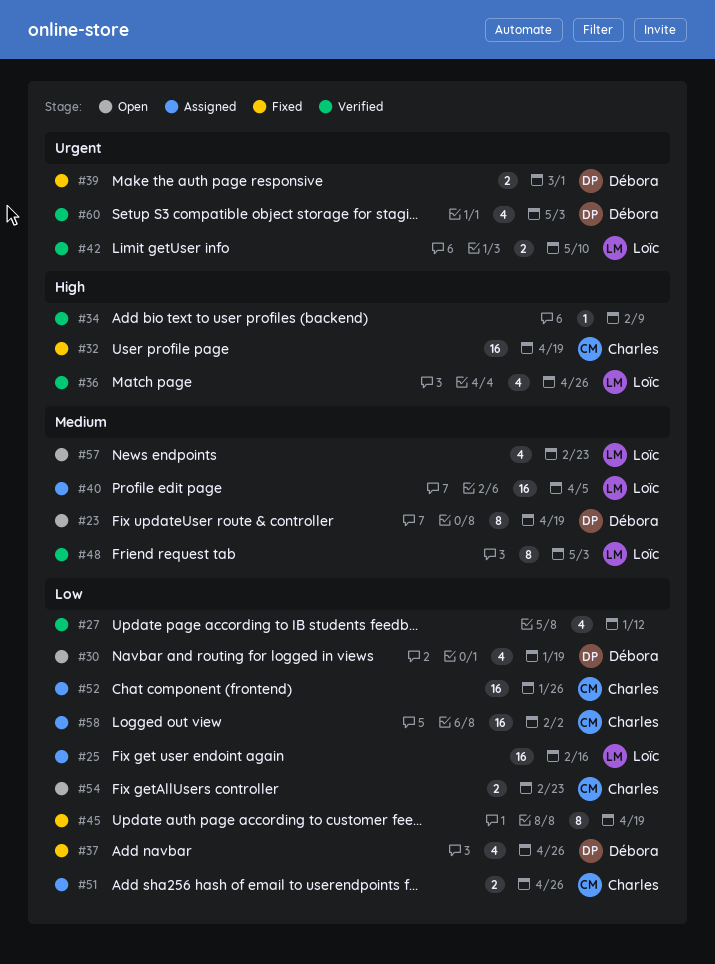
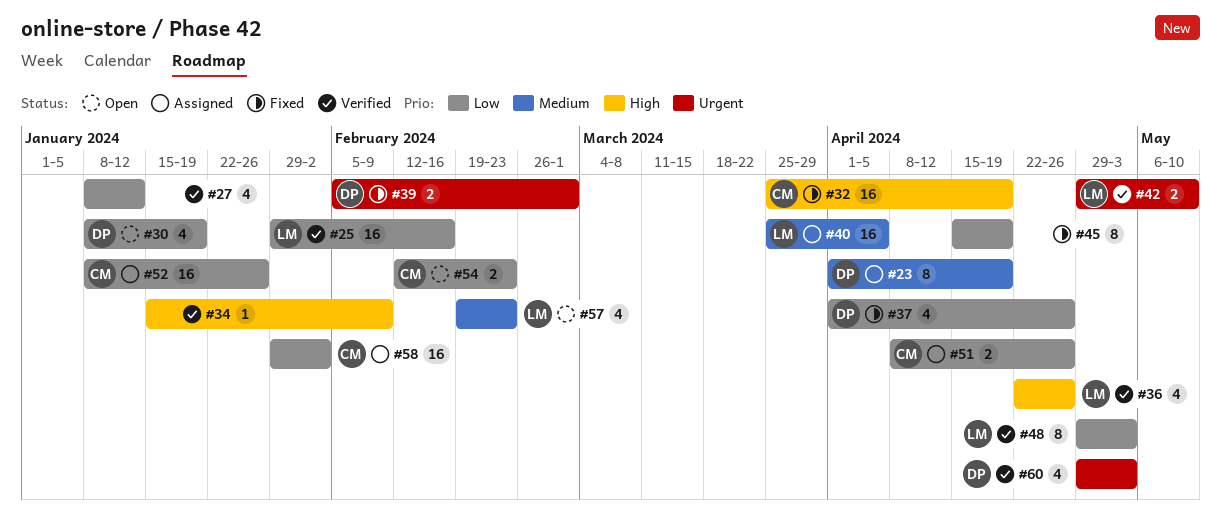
#23, status: Open -> Assigned
#25, status: Assigned -> Verified
#48, priority: Medium -> Low

